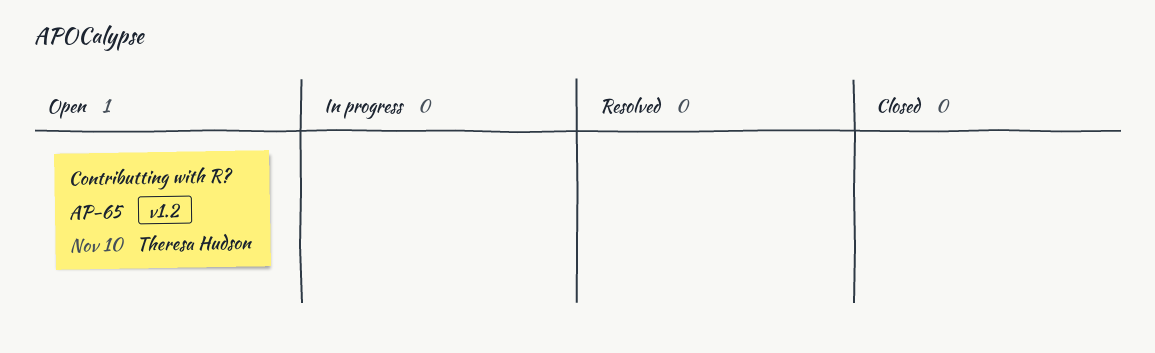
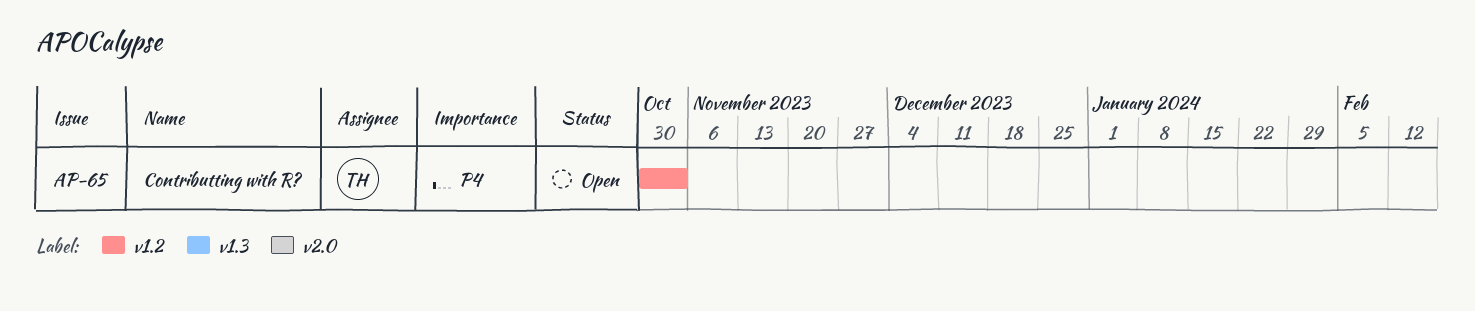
AP-65, due: Nov 10 -> Nov 3

